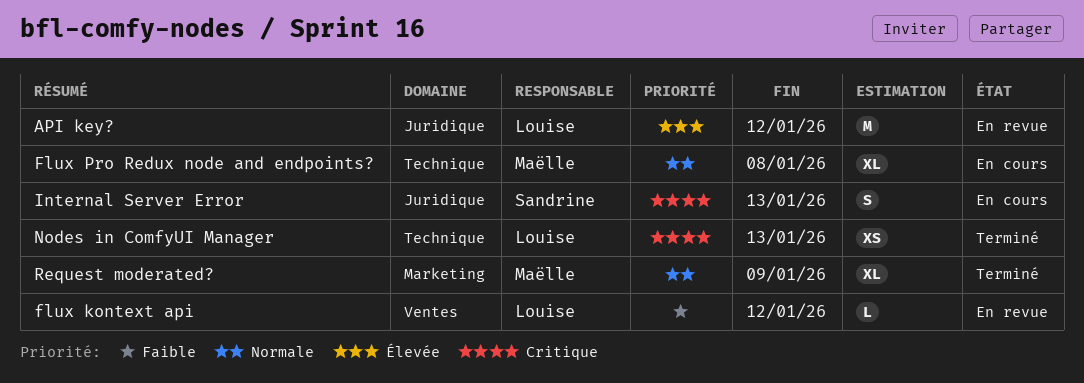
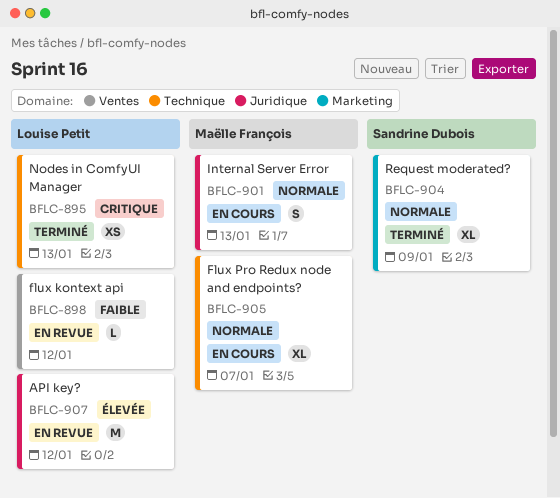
Flux Pro Redux node and endpoints?, due: Jan 8 -> Jan 7
Internal Server Error, owner: Sandrine Dubois -> Maëlle François
Internal Server Error, priority: Critique -> Normale
Request moderated?, owner: Maëlle François -> Sandrine Dubois

